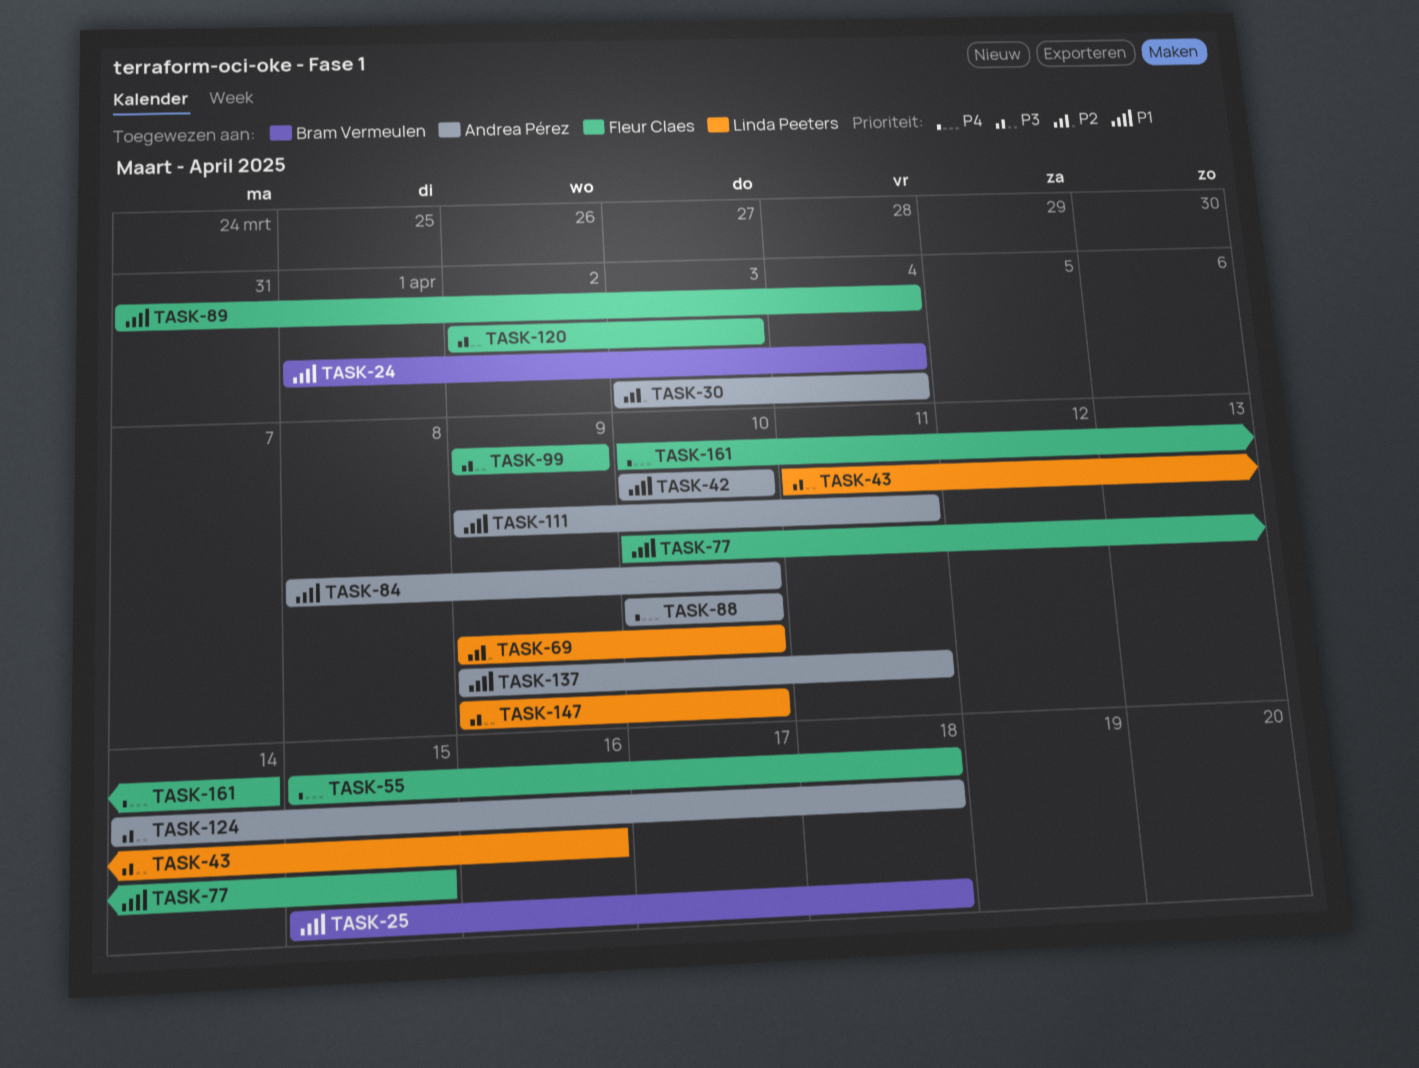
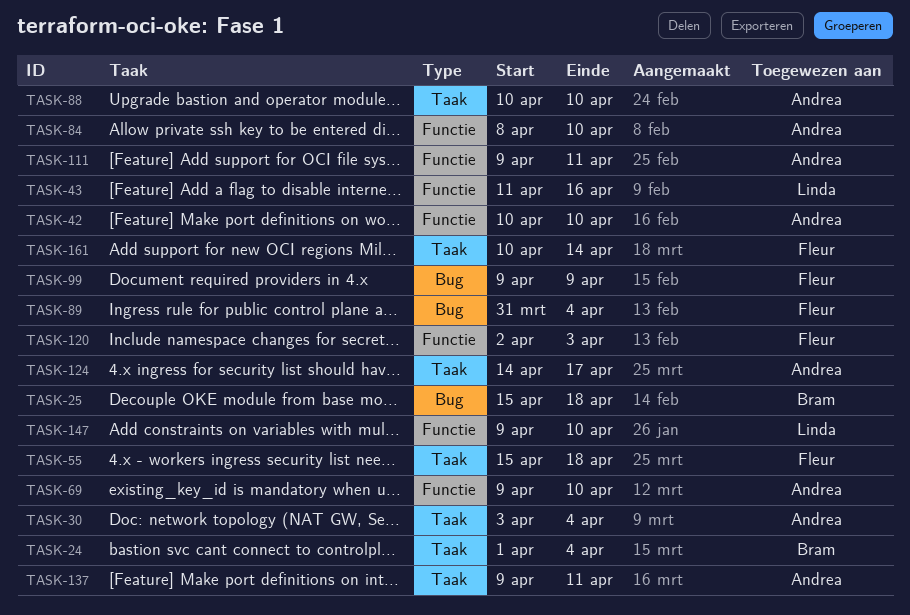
TASK-69, owner: Linda Peeters -> Andrea Pérez
TASK-77: present -> none
TASK-124, due: Apr 18 -> Apr 17

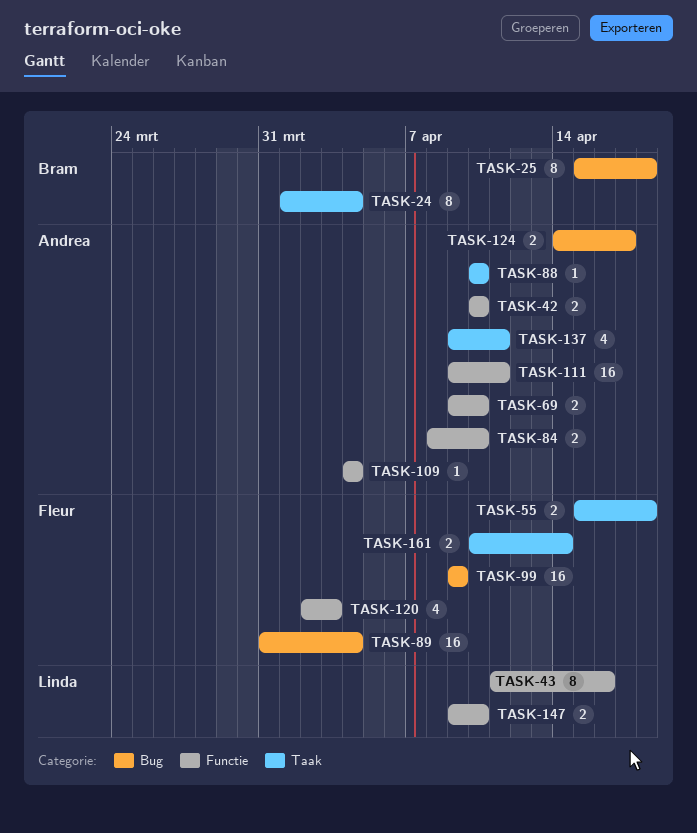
TASK-30: present -> none
TASK-109: none -> present
TASK-124, label: Taak -> Bug

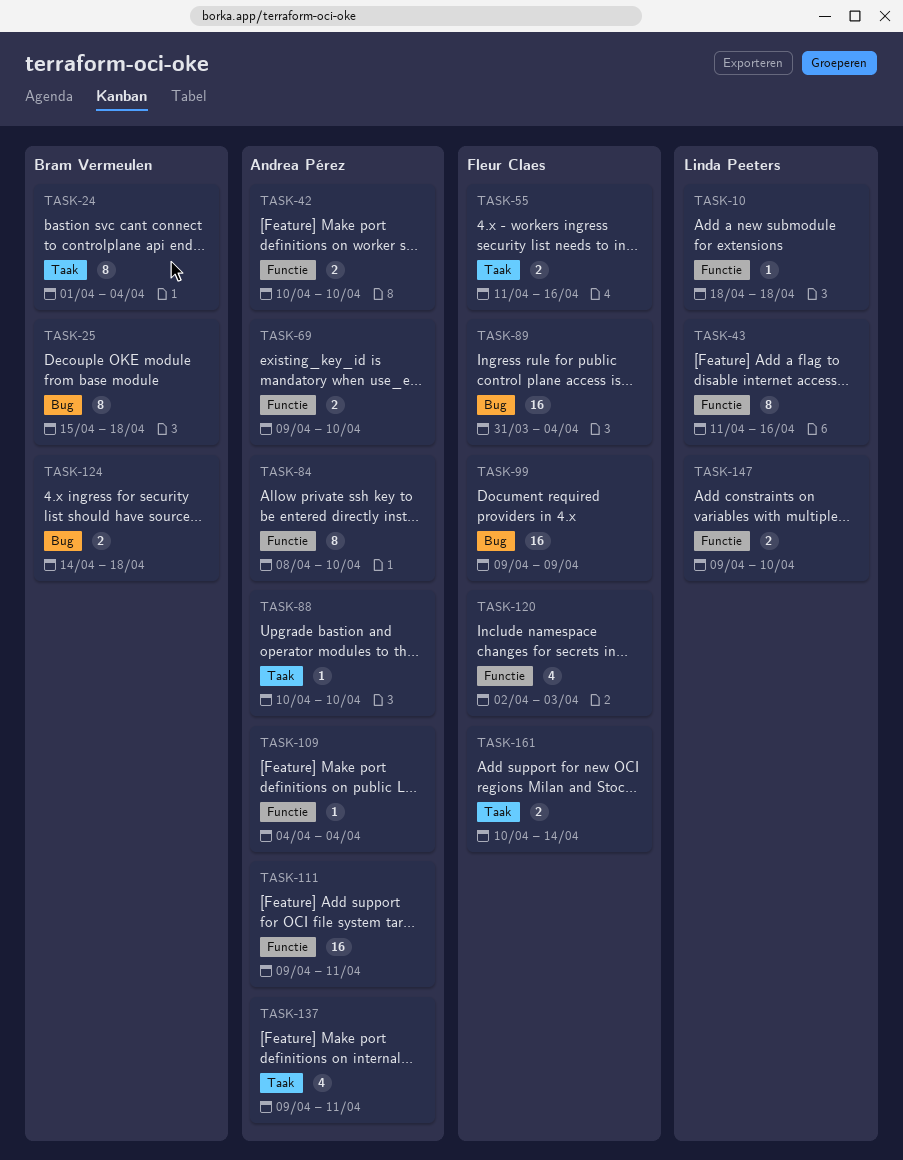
TASK-10: none -> present
TASK-55, start: Apr 15 -> Apr 11
TASK-55, due: Apr 18 -> Apr 16
TASK-84, estimate: 2 -> 8
TASK-124, owner: Andrea Pérez -> Bram Vermeulen
TASK-124, due: Apr 17 -> Apr 18

